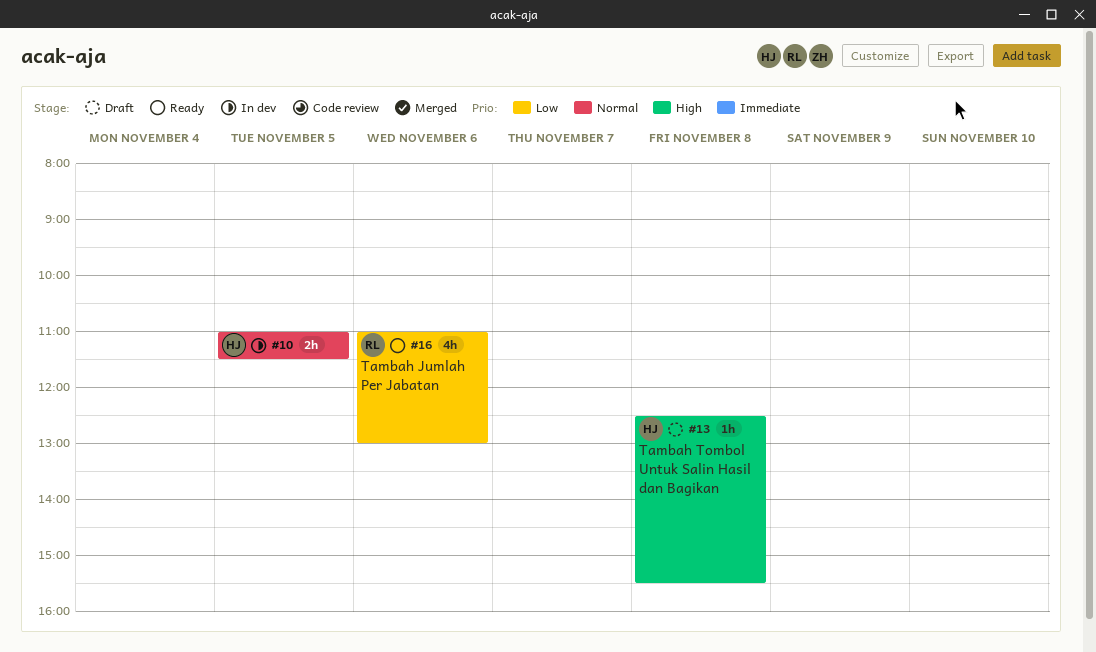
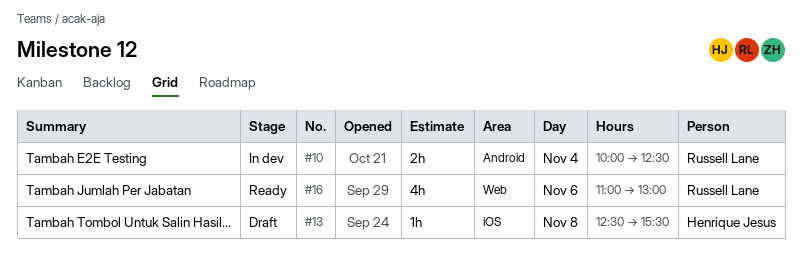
#10, owner: Henrique Jesus -> Russell Lane
#10, day: Nov 5 -> Nov 4
#10, begins: 11:00 -> 10:00
#10, ends: 11:30 -> 12:30

